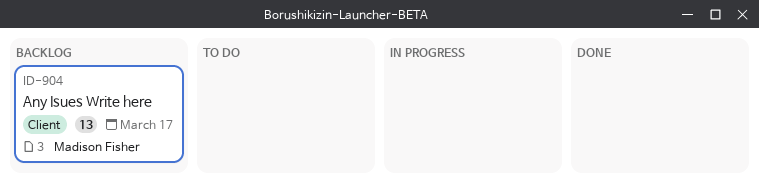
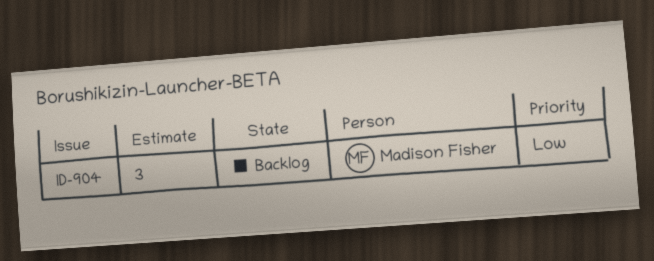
ID-904, estimate: 13 -> 3

